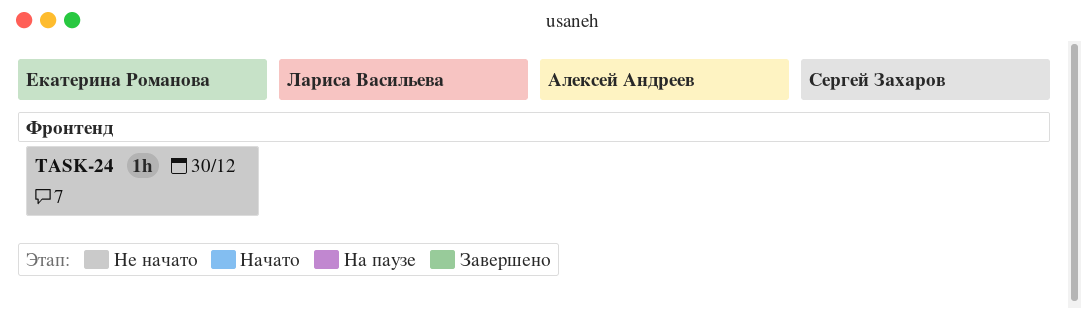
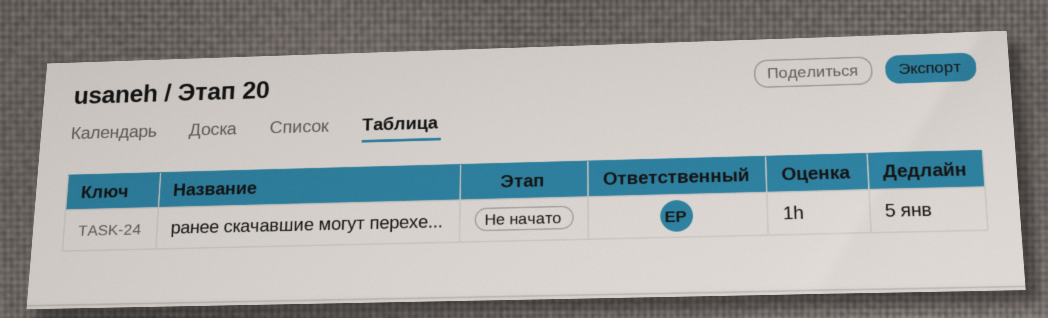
TASK-24, due: Dec 30 -> Jan 5

